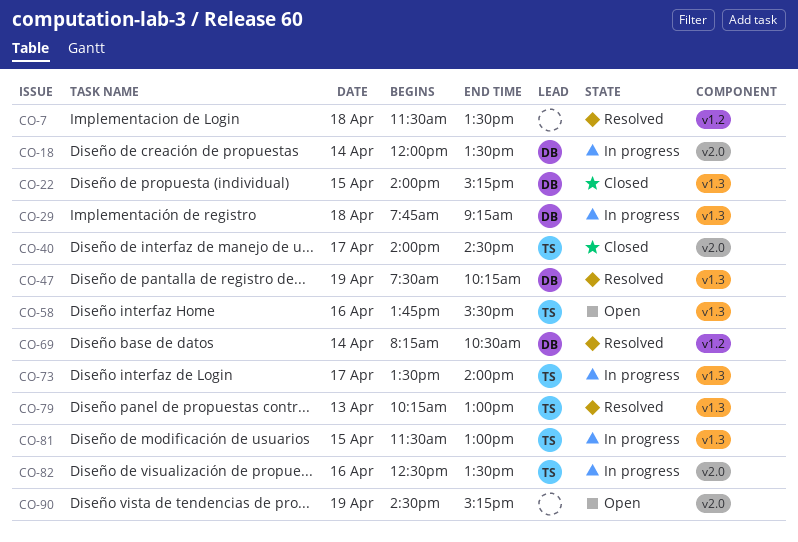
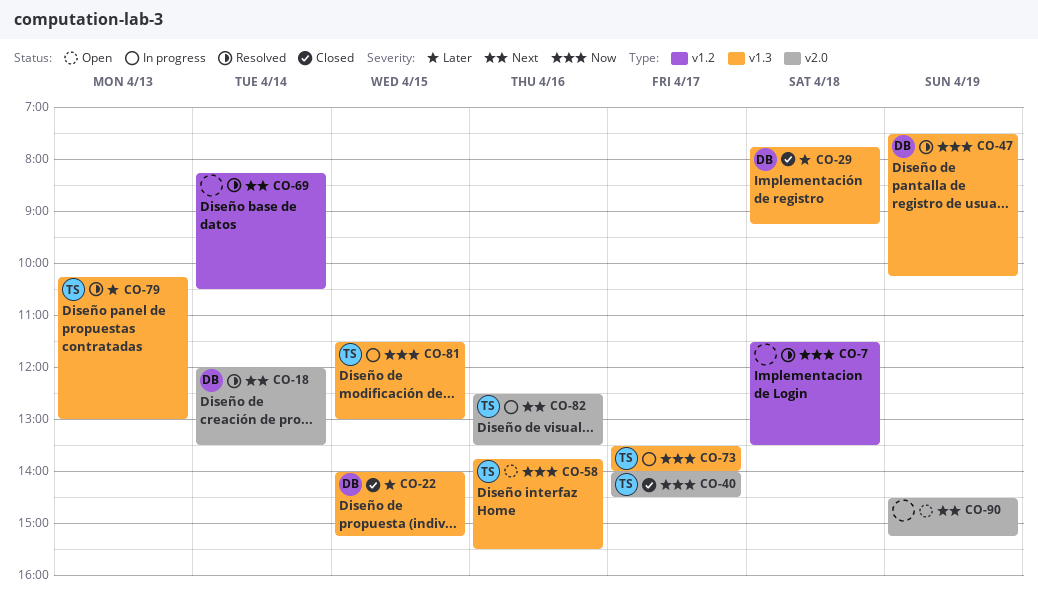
CO-18, status: In progress -> Resolved
CO-29, status: In progress -> Closed
CO-69, owner: DB -> none

